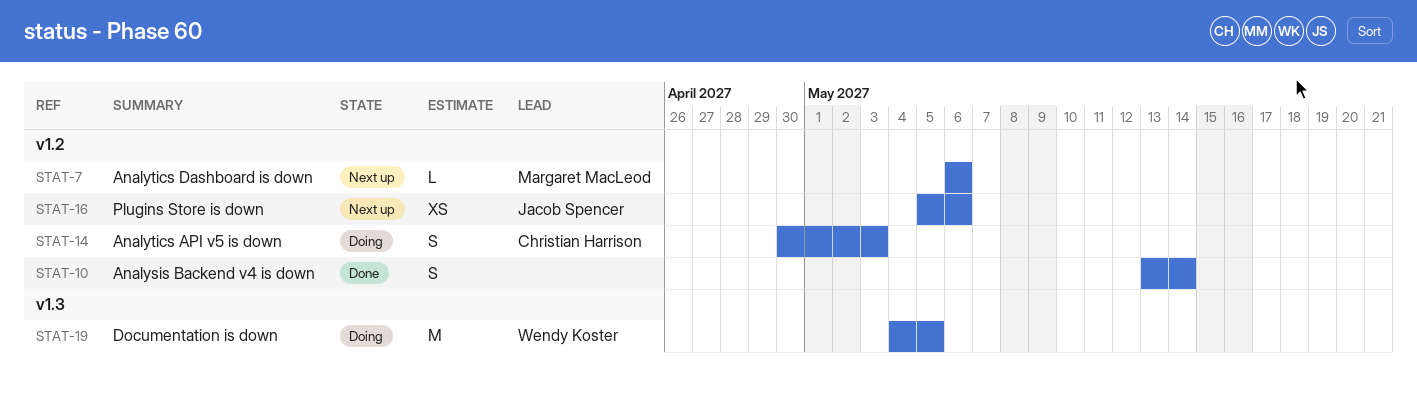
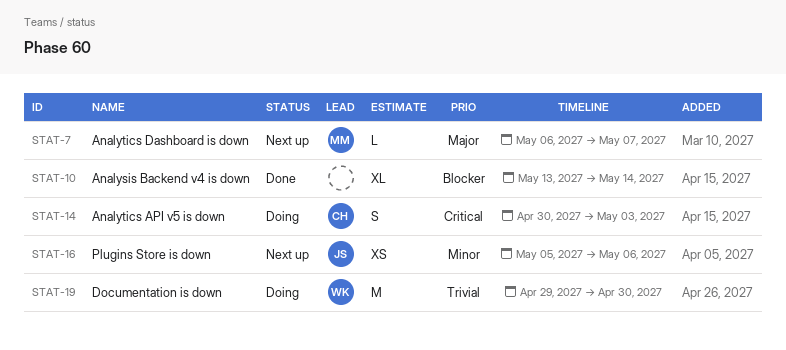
STAT-7, due: May 6 -> May 7
STAT-10, estimate: S -> XL
STAT-19, start: May 4 -> Apr 29
STAT-19, due: May 5 -> Apr 30

